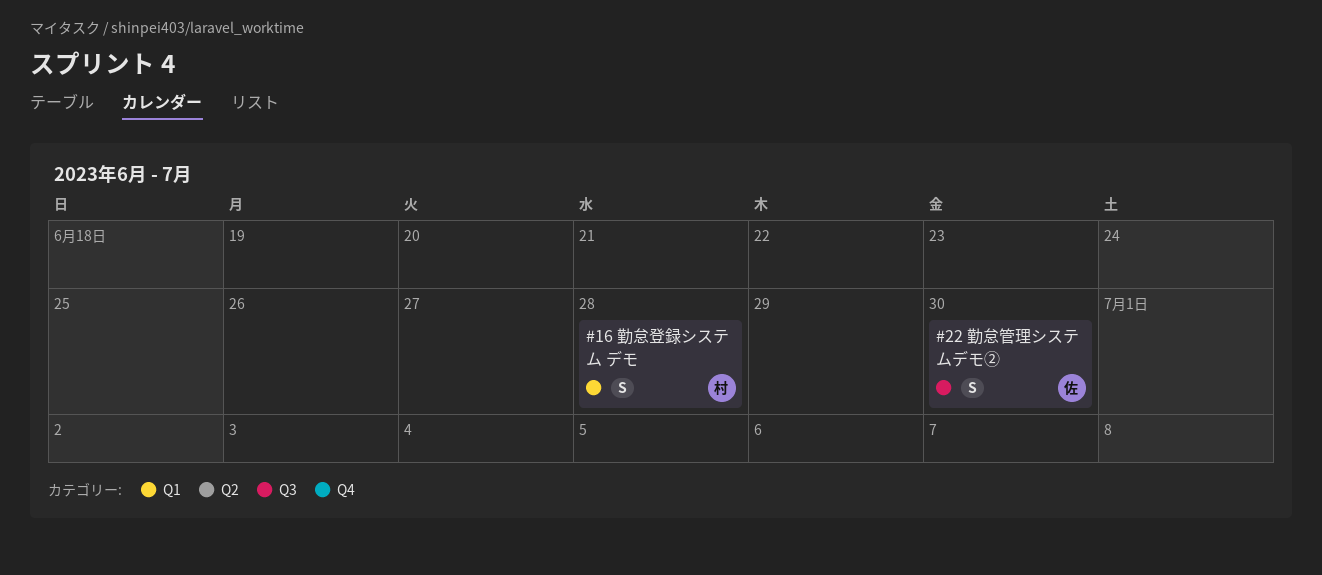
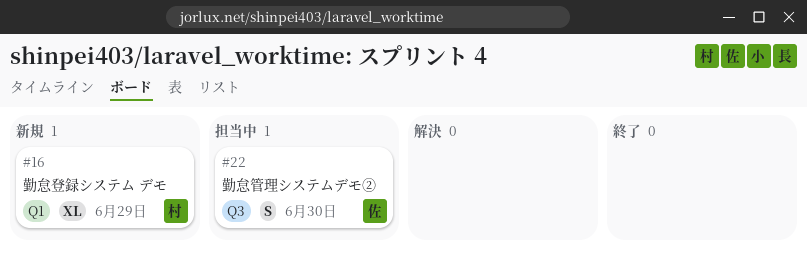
#16, estimate: S -> XL
#16, due: Jun 28 -> Jun 29

